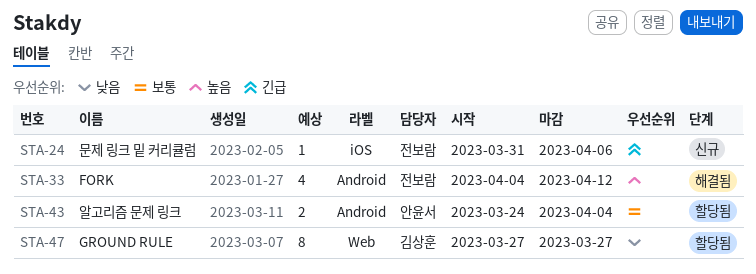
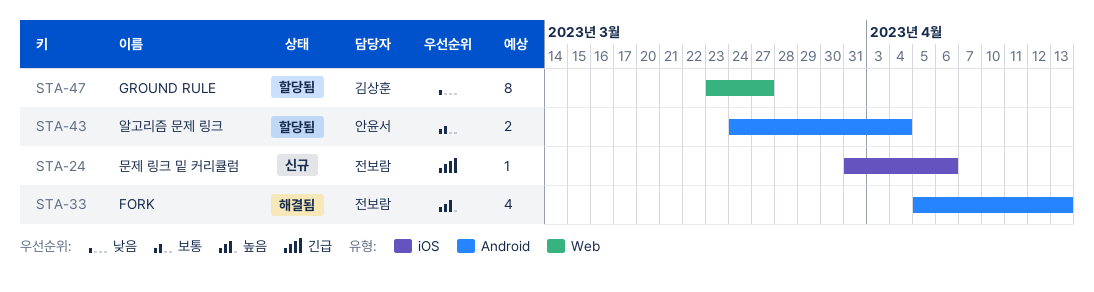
STA-33, start: Apr 4 -> Apr 5
STA-33, due: Apr 12 -> Apr 13
STA-47, start: Mar 27 -> Mar 23

